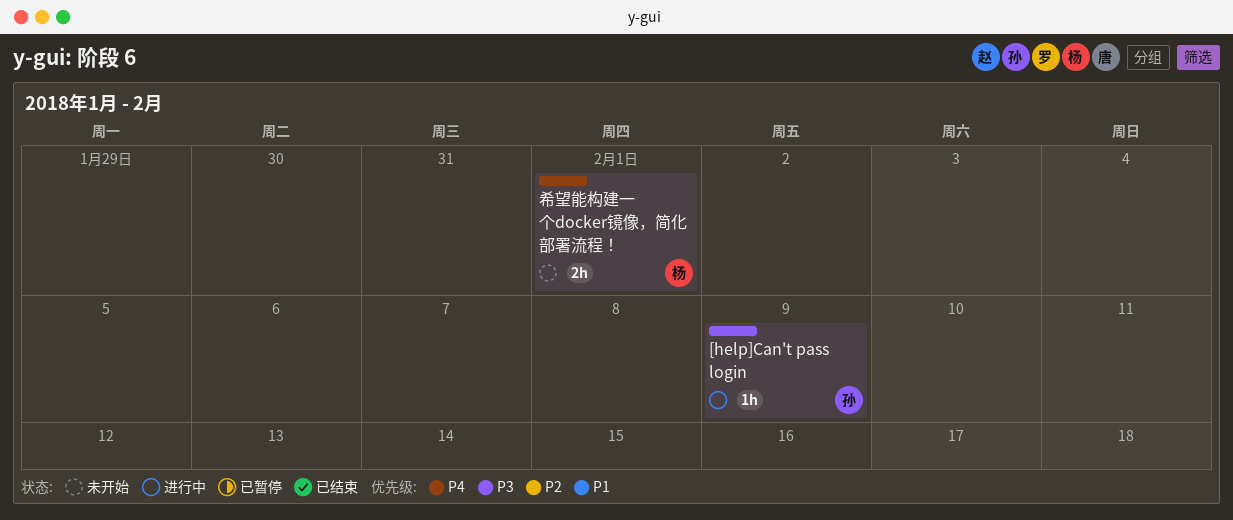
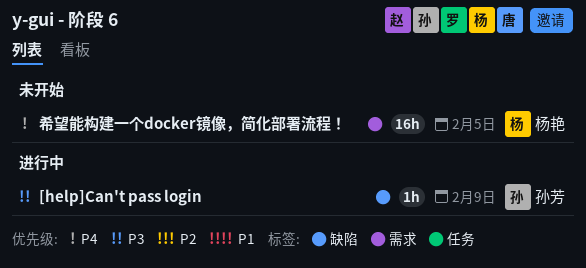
希望能构建一个docker镜像，简化部署流程！, estimate: 2h -> 16h
希望能构建一个docker镜像，简化部署流程！, due: Feb 1 -> Feb 5

